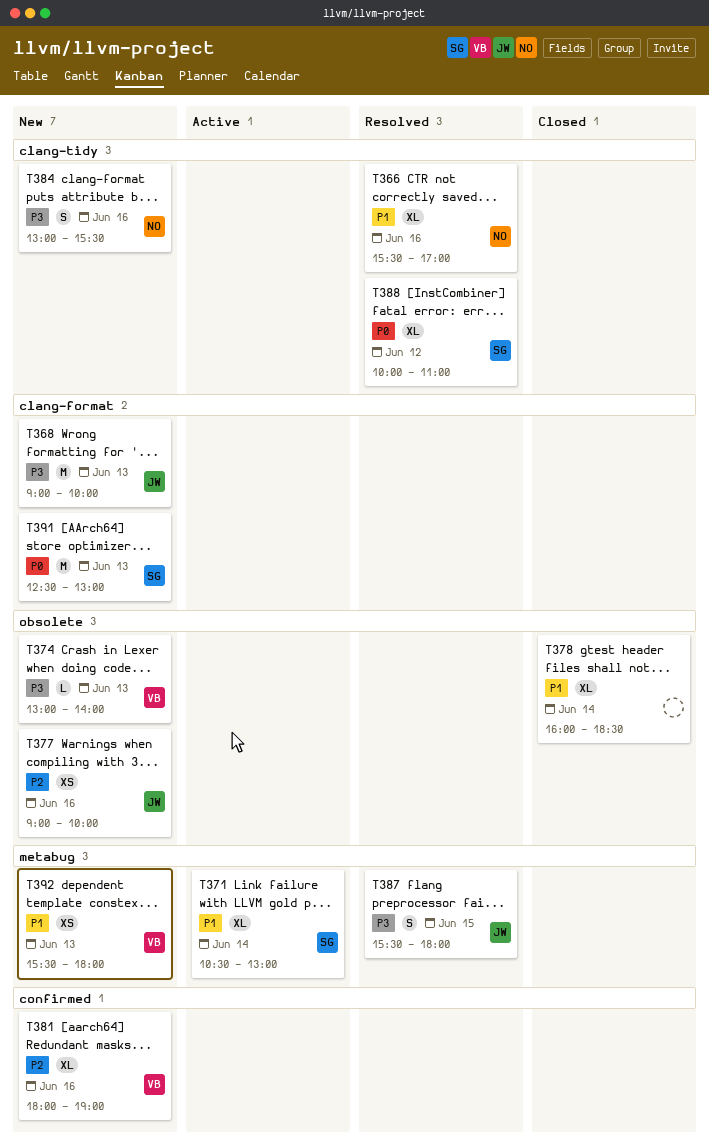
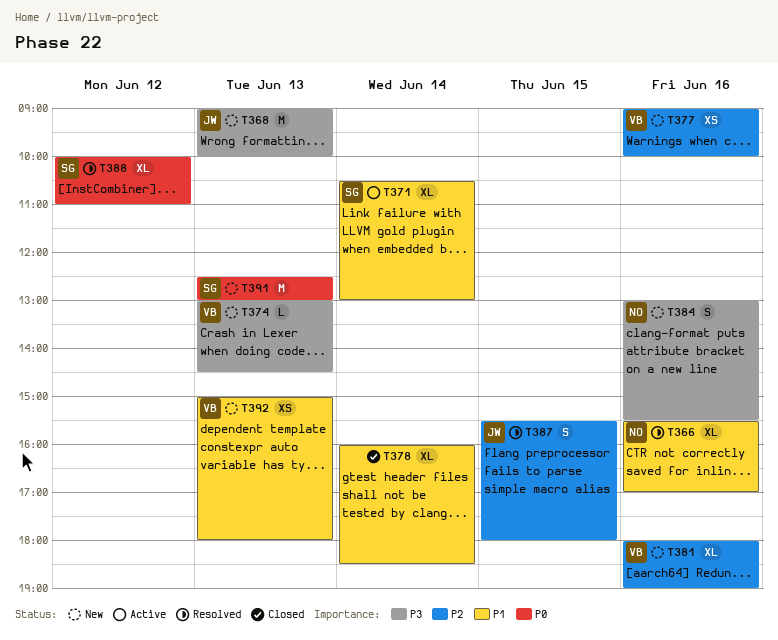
T374, ends: 14:00 -> 14:30
T377, owner: JW -> VB
T387, priority: P3 -> P2
T392, begins: 15:30 -> 15:00

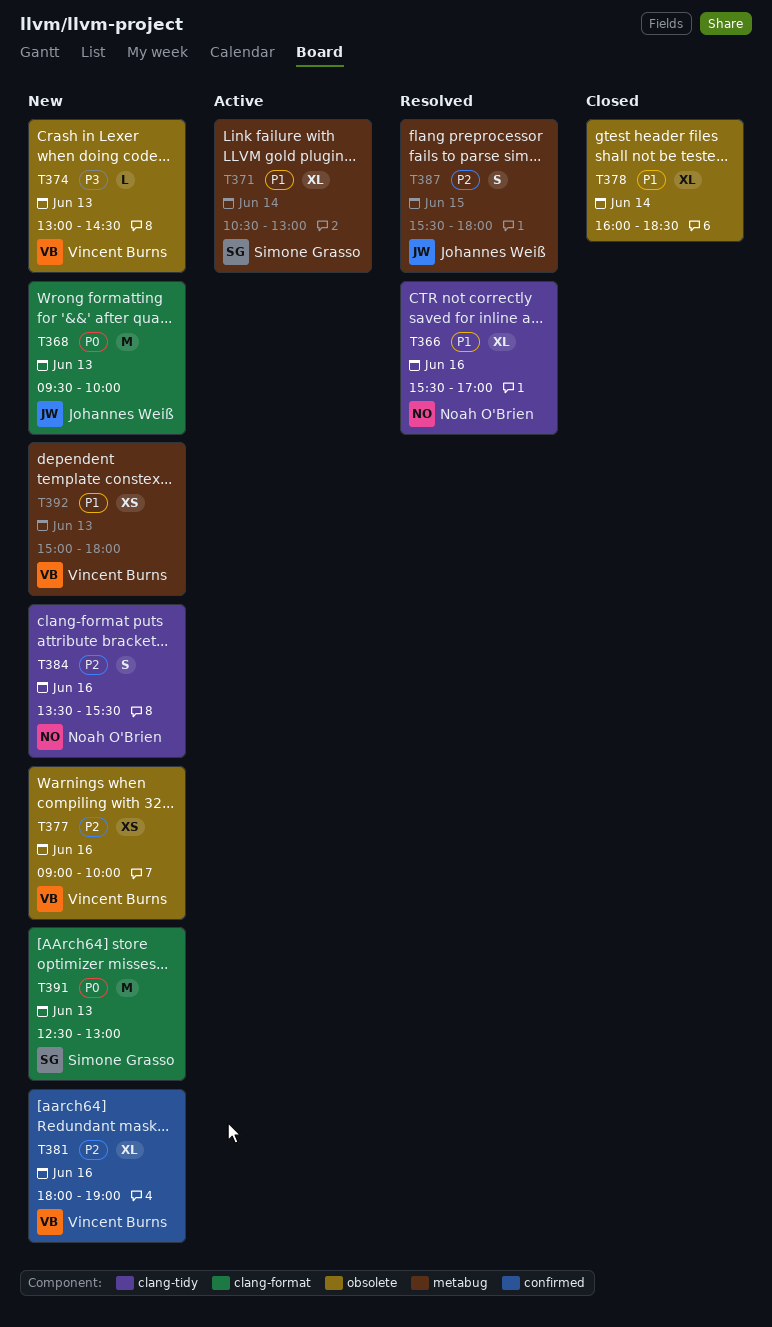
T368, priority: P3 -> P0
T368, begins: 09:00 -> 09:30
T384, priority: P3 -> P2
T384, begins: 13:00 -> 13:30
T388: present -> none

